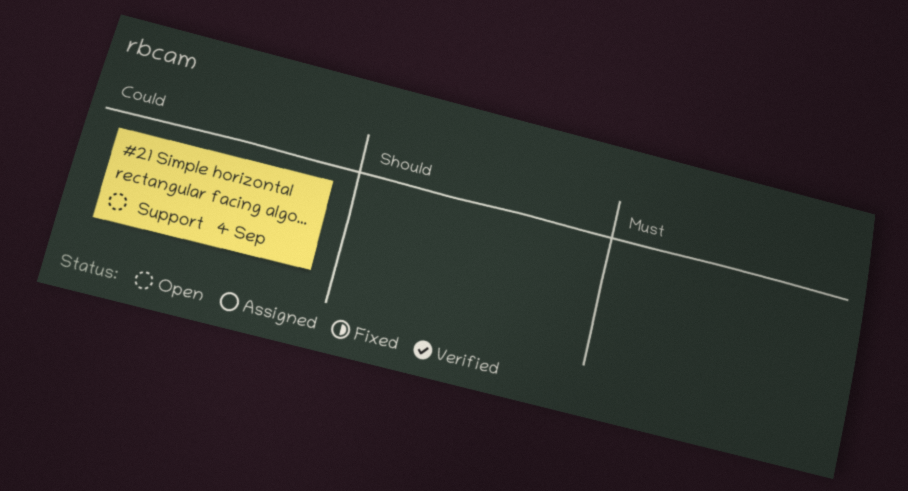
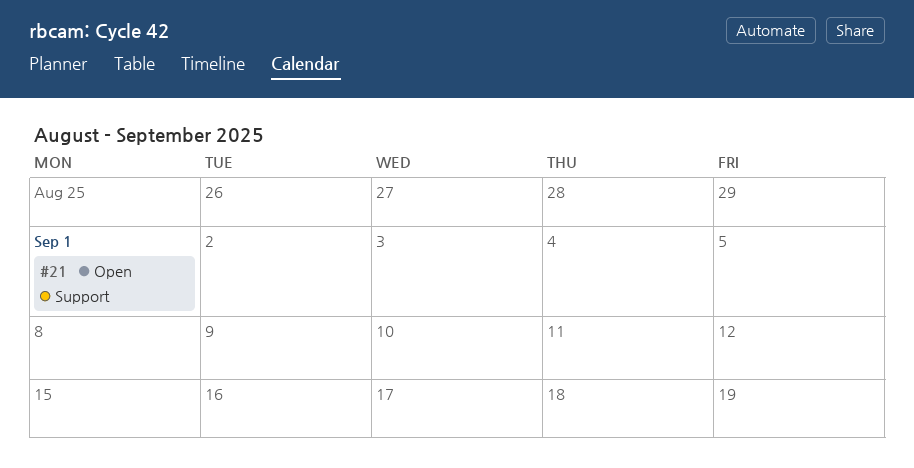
#21, due: Sep 4 -> Sep 1

